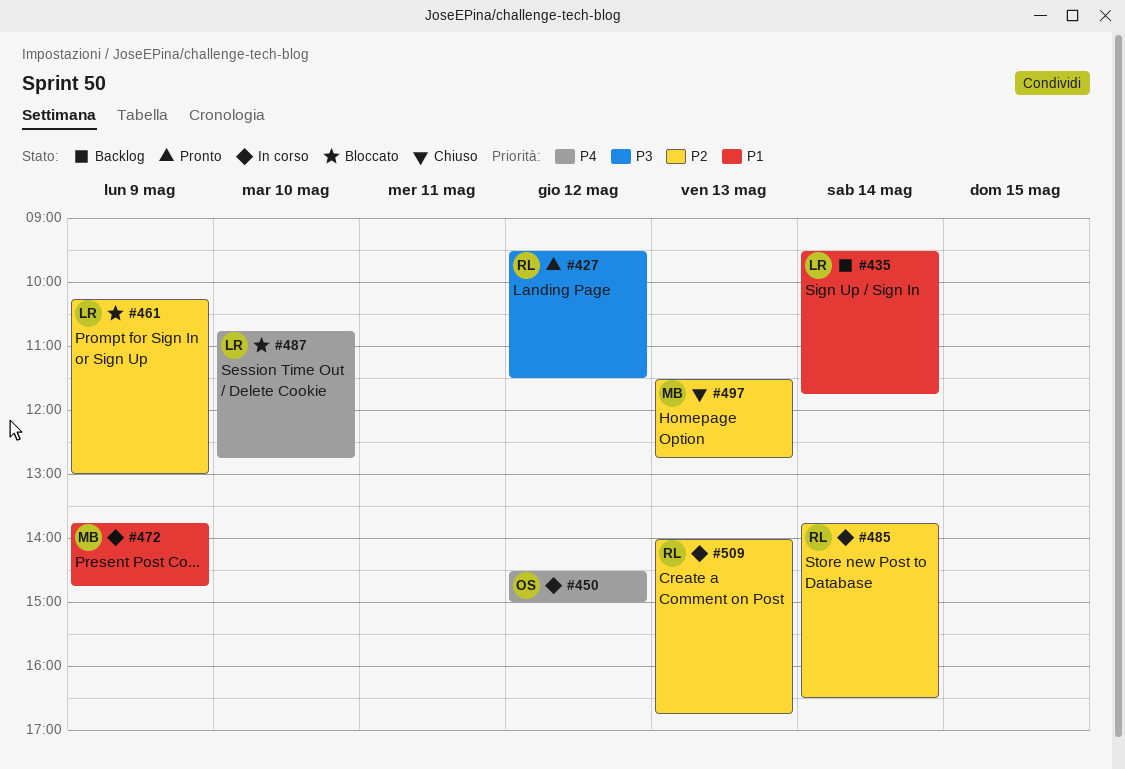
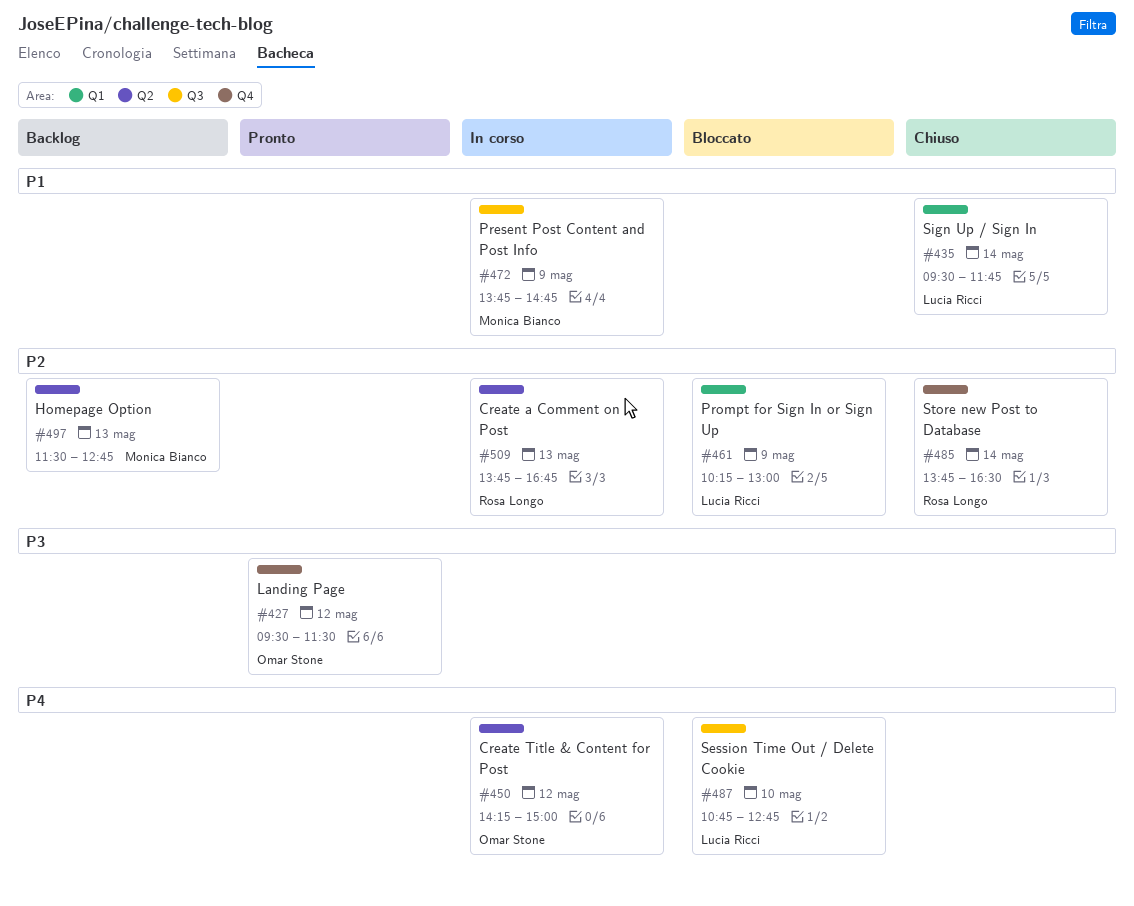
#427, owner: Rosa Longo -> Omar Stone
#435, status: Backlog -> Chiuso
#450, begins: 14:30 -> 14:15
#485, status: In corso -> Chiuso
#497, status: Chiuso -> Backlog
#509, begins: 14:00 -> 13:45

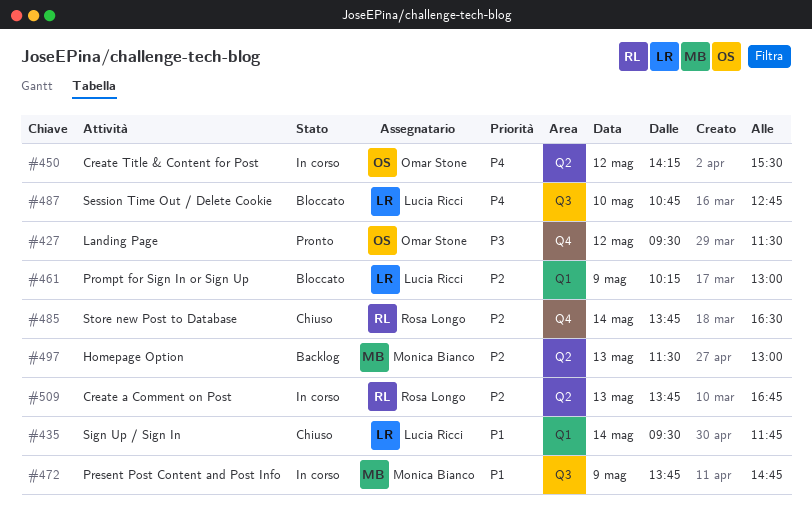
#450, ends: 15:00 -> 15:30
#497, ends: 12:45 -> 13:00

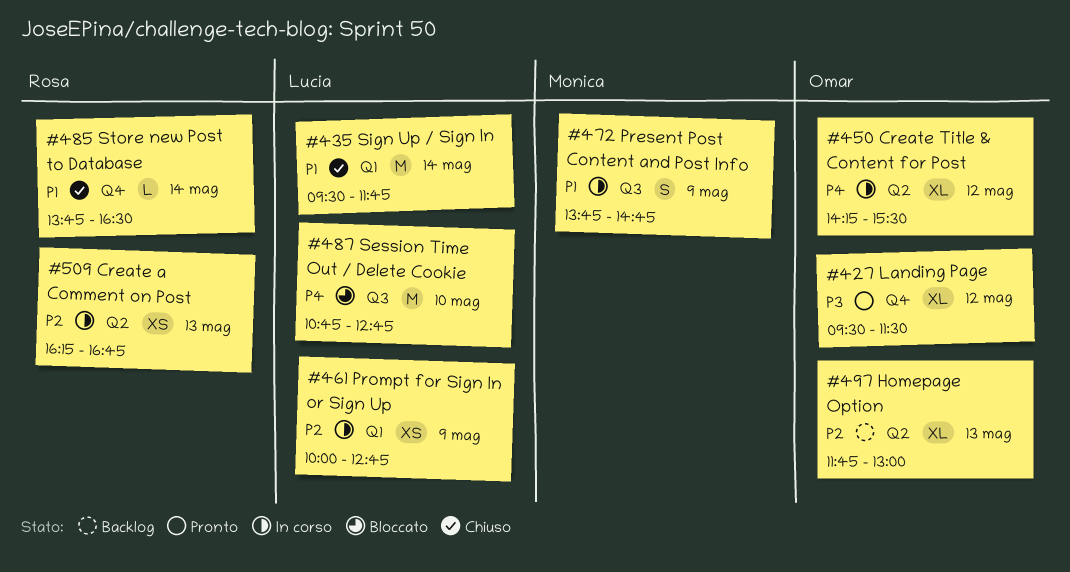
#461, status: Bloccato -> In corso
#461, begins: 10:15 -> 10:00
#461, ends: 13:00 -> 12:45
#485, priority: P2 -> P1
#497, owner: Monica Bianco -> Omar Stone
#497, begins: 11:30 -> 11:45
#509, begins: 13:45 -> 16:15

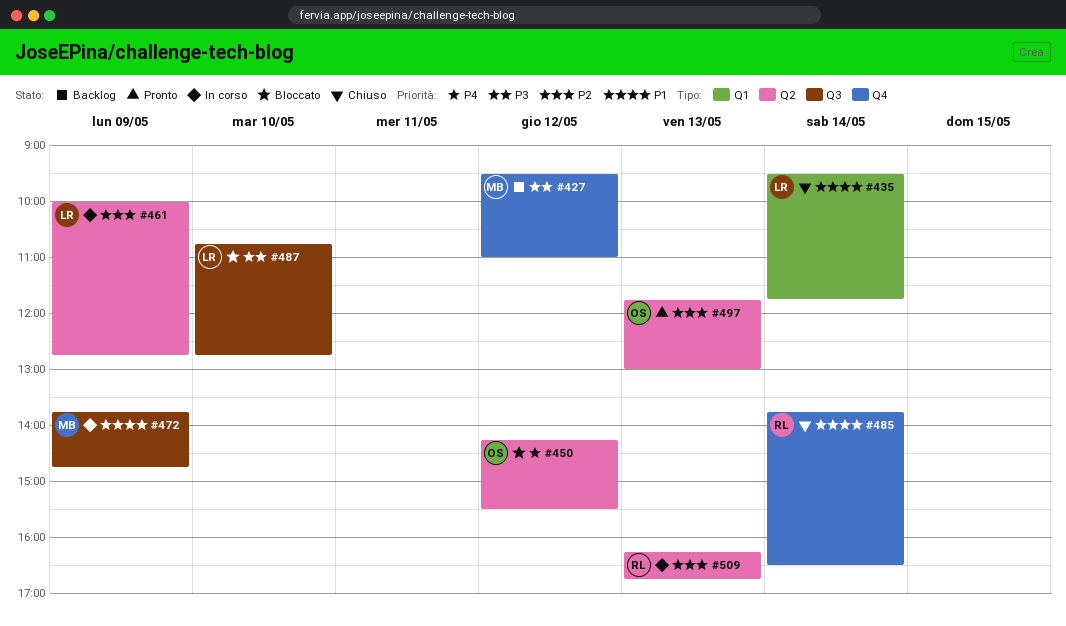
#427, status: Pronto -> Backlog
#427, owner: Omar -> Monica
#427, ends: 11:30 -> 11:00
#450, status: In corso -> Bloccato
#461, label: Q1 -> Q2
#487, priority: P4 -> P3
#497, status: Backlog -> Pronto

